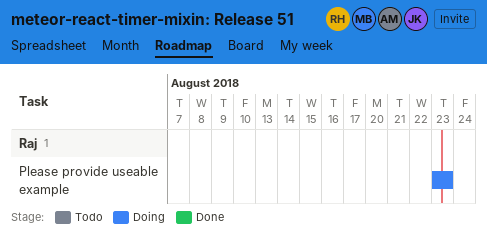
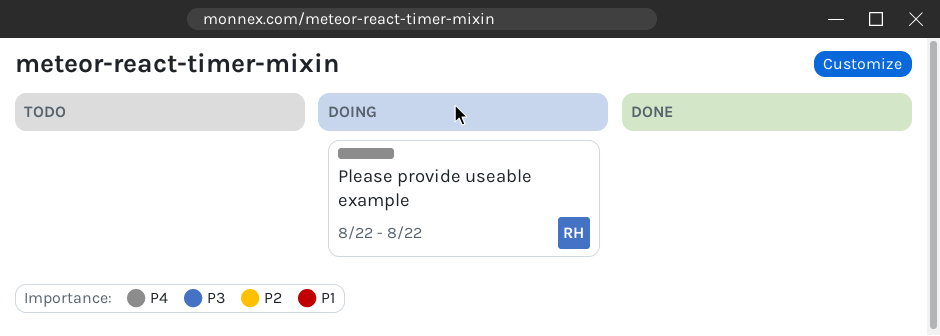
Please provide useable example, start: Aug 23 -> Aug 22
Please provide useable example, due: Aug 23 -> Aug 22

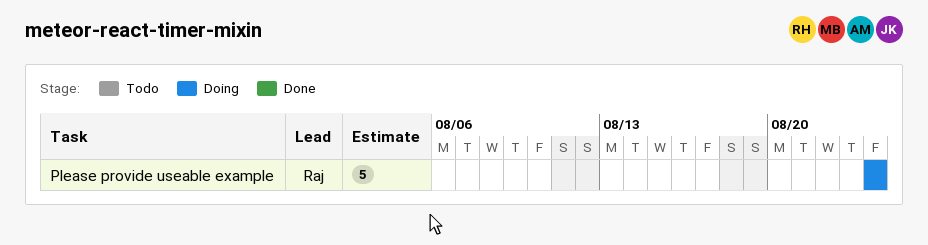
Please provide useable example, start: Aug 22 -> Aug 24
Please provide useable example, due: Aug 22 -> Aug 24

